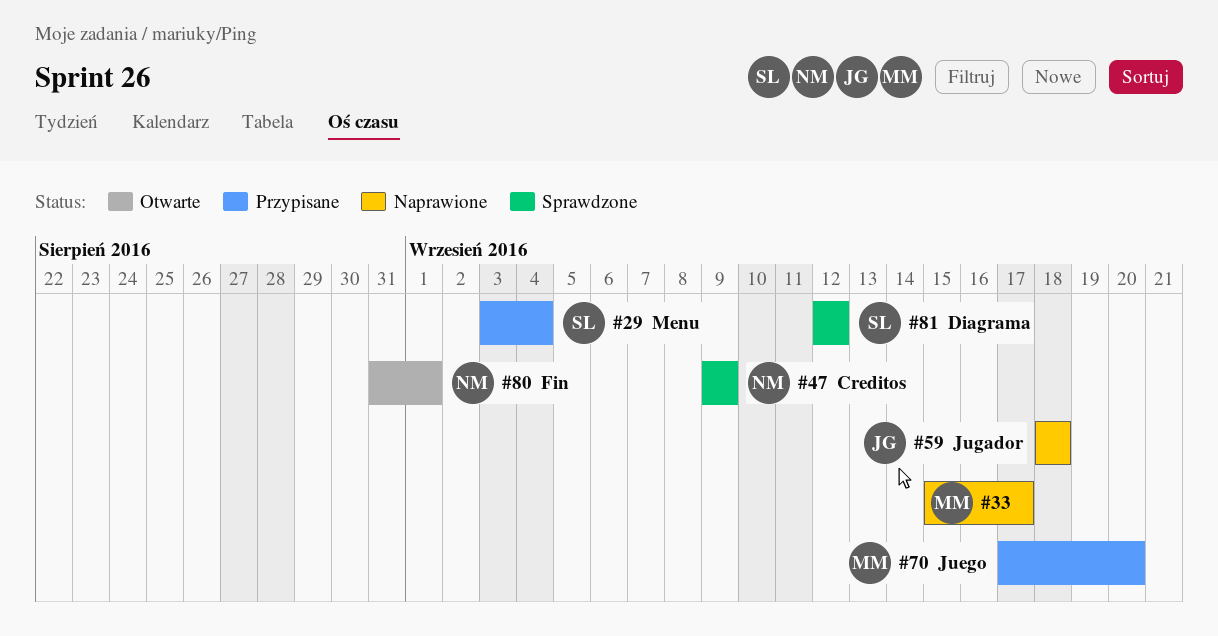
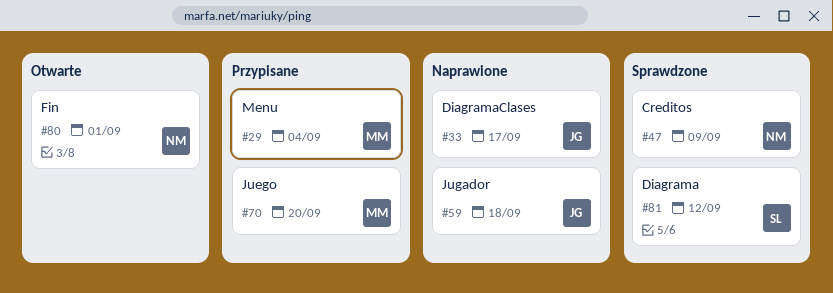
#29, owner: SL -> MM
#33, owner: MM -> JG

